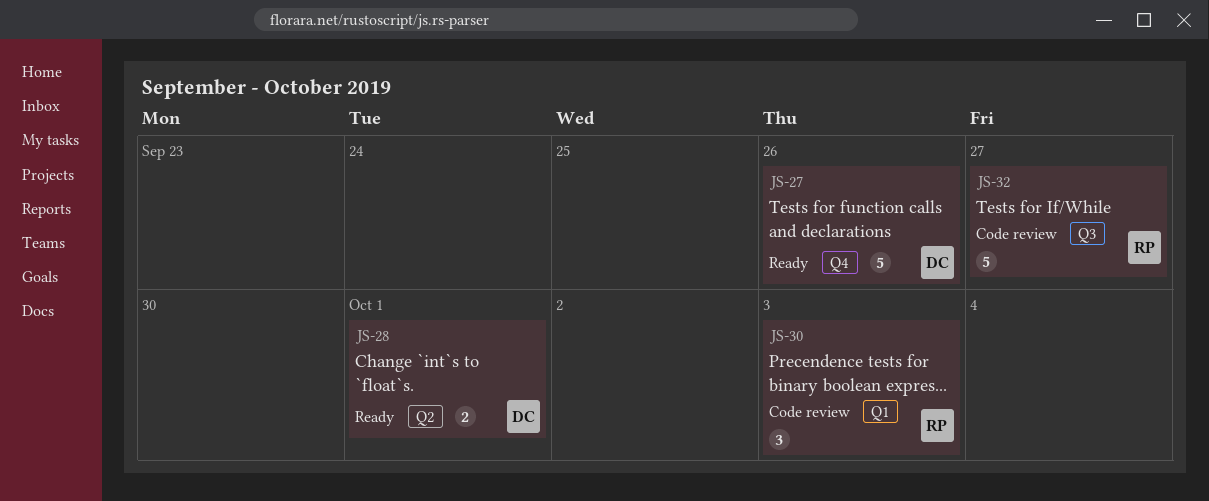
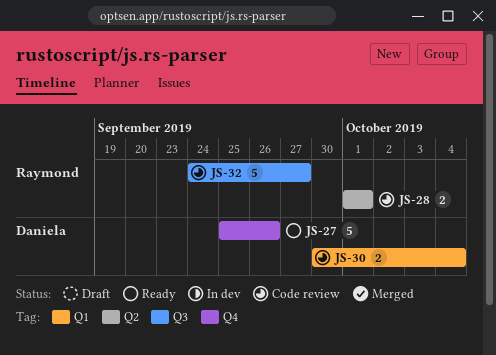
JS-28, status: Ready -> Code review
JS-28, owner: Daniela -> Raymond
JS-30, owner: Raymond -> Daniela
JS-30, estimate: 3 -> 2
JS-30, due: Oct 3 -> Oct 4

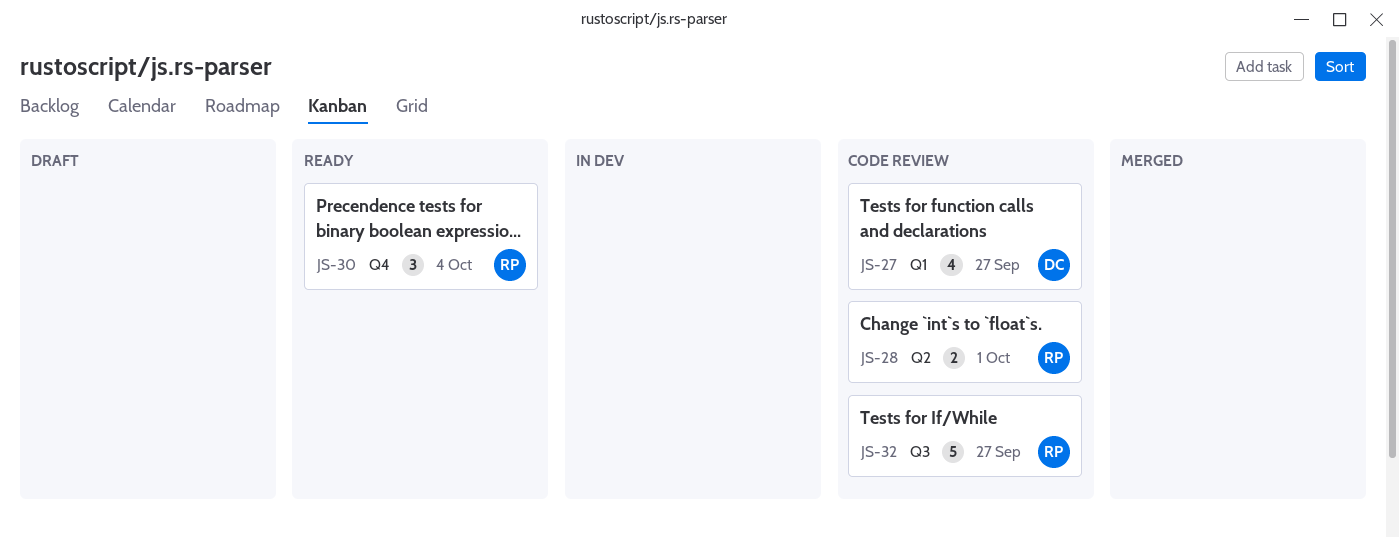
JS-27, status: Ready -> Code review
JS-27, label: Q4 -> Q1
JS-27, estimate: 5 -> 4
JS-27, due: Sep 26 -> Sep 27
JS-30, status: Code review -> Ready
JS-30, owner: Daniela -> Raymond
JS-30, label: Q1 -> Q4
JS-30, estimate: 2 -> 3

